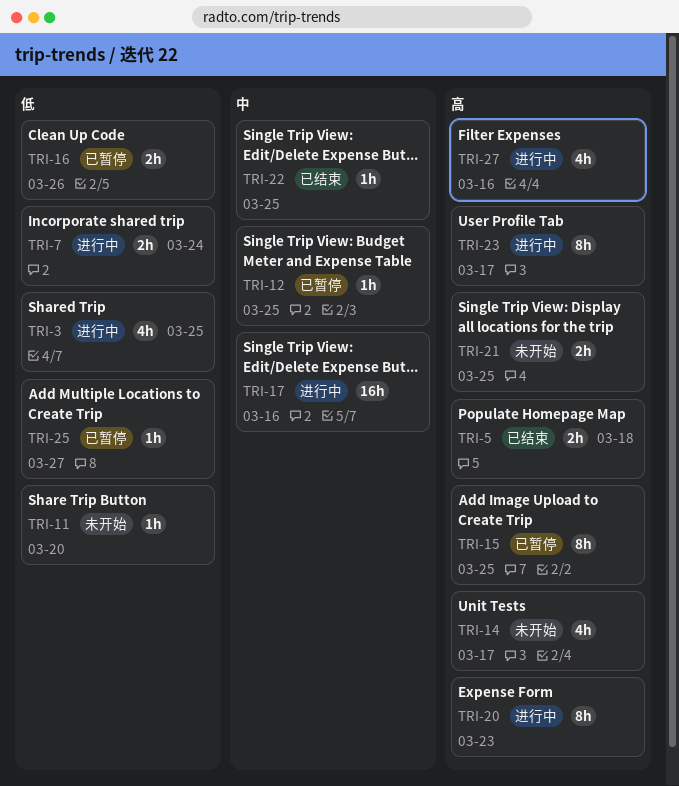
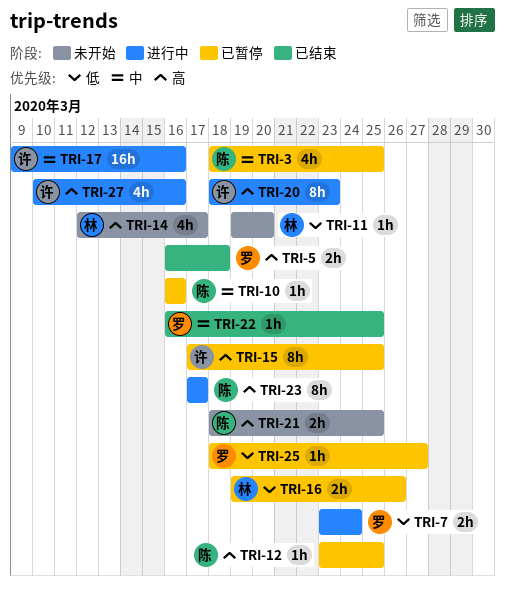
TRI-3, status: 进行中 -> 已暂停
TRI-3, priority: 低 -> 中
TRI-10: none -> present
TRI-12, priority: 中 -> 高

